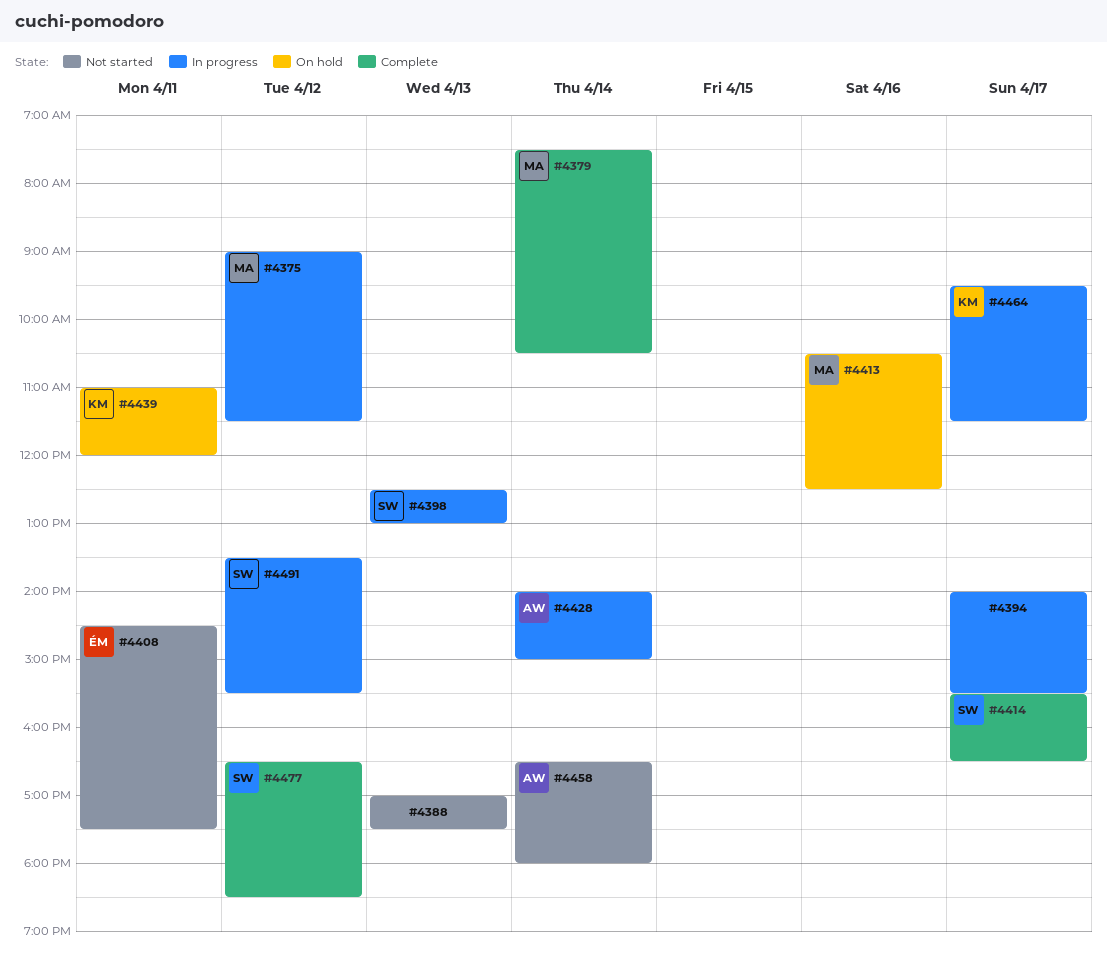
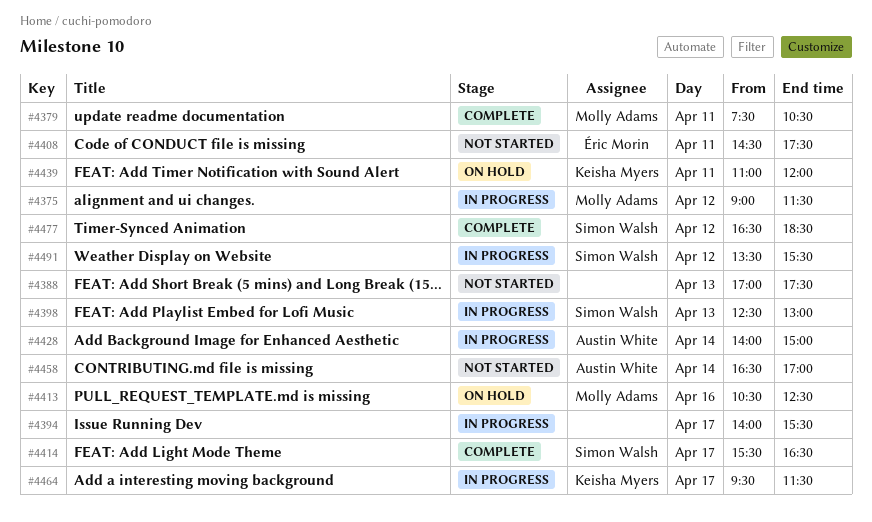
#4379, day: Apr 14 -> Apr 11
#4458, ends: 18:00 -> 17:00

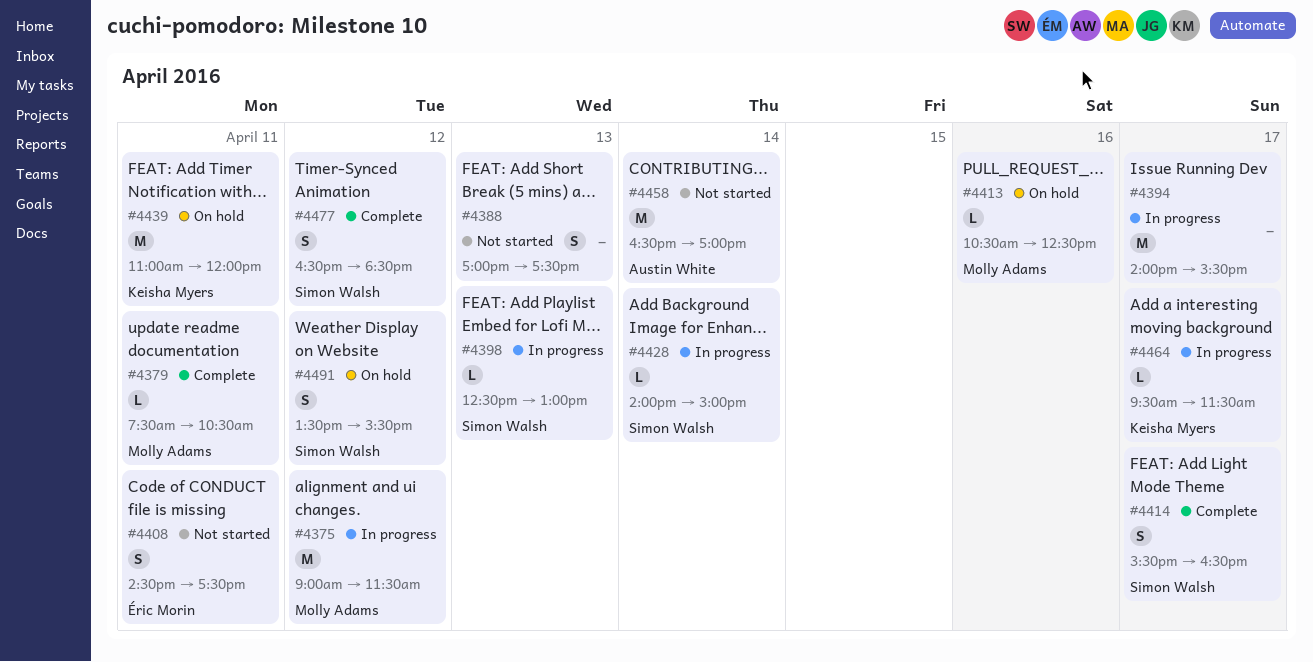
#4428, owner: Austin White -> Simon Walsh
#4491, status: In progress -> On hold

